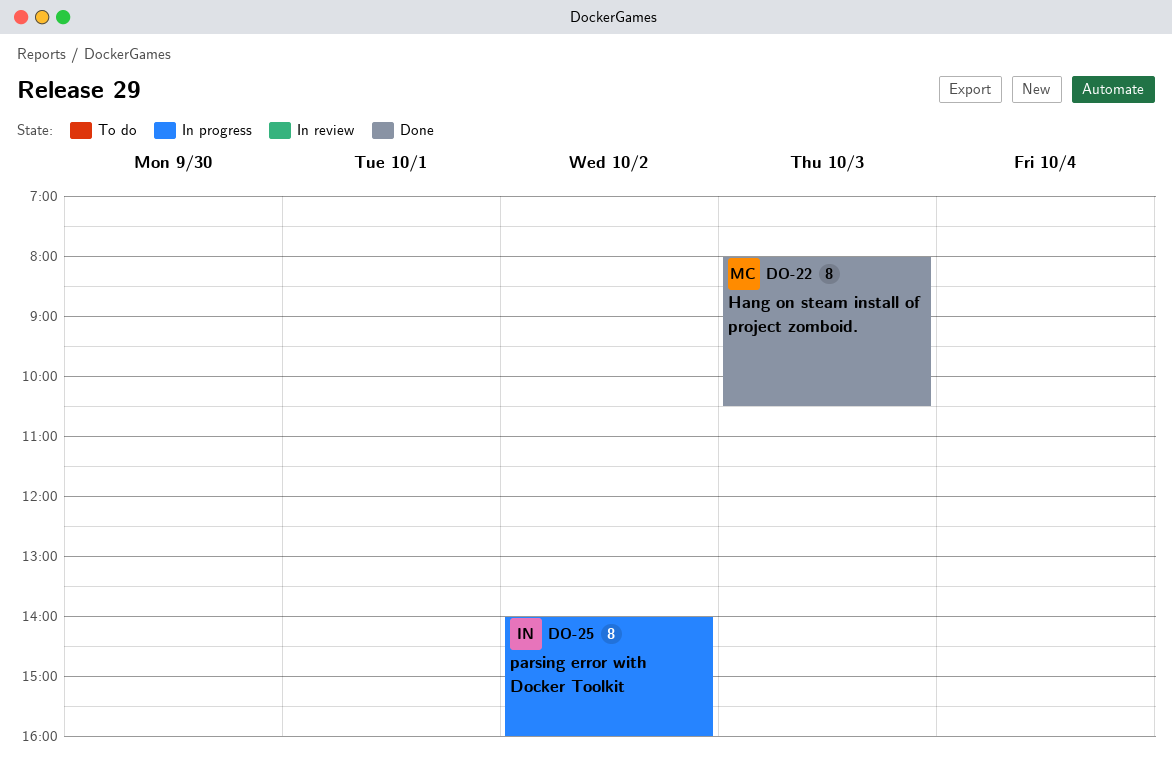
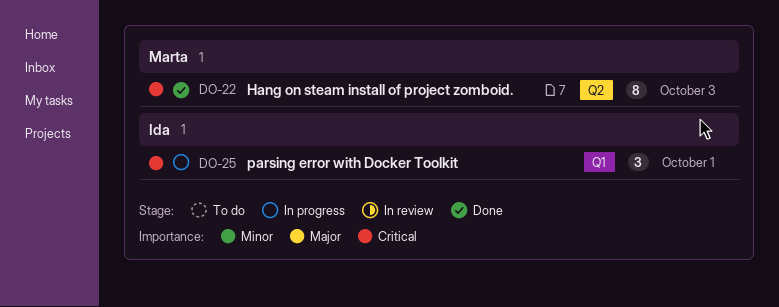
DO-25, estimate: 8 -> 3
DO-25, day: Oct 2 -> Oct 1

